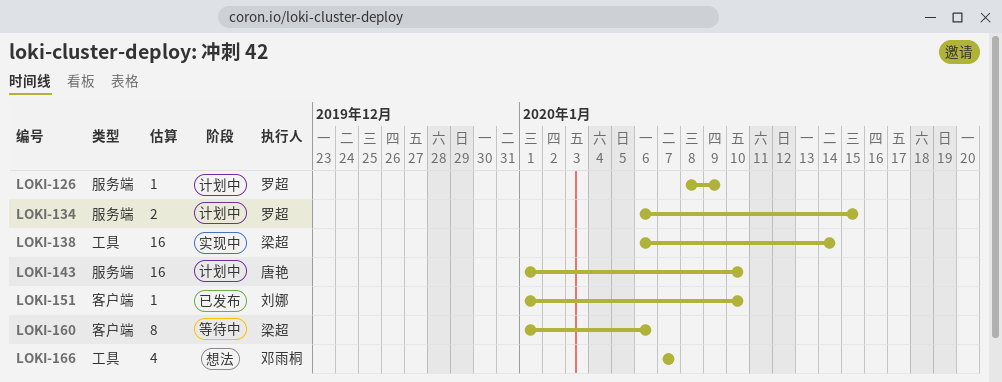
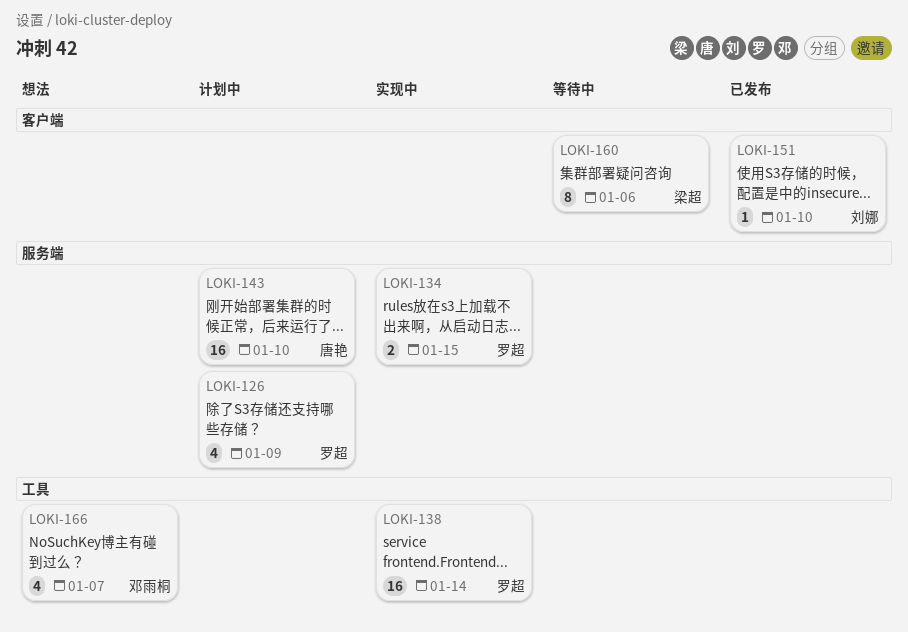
LOKI-126, estimate: 1 -> 4
LOKI-134, status: 计划中 -> 实现中
LOKI-138, owner: 梁超 -> 罗超

